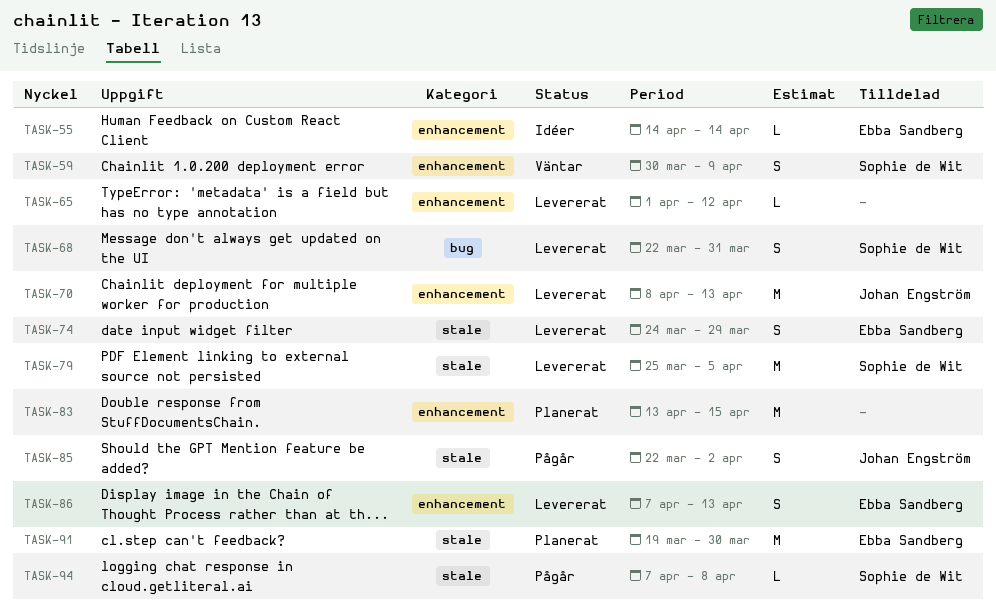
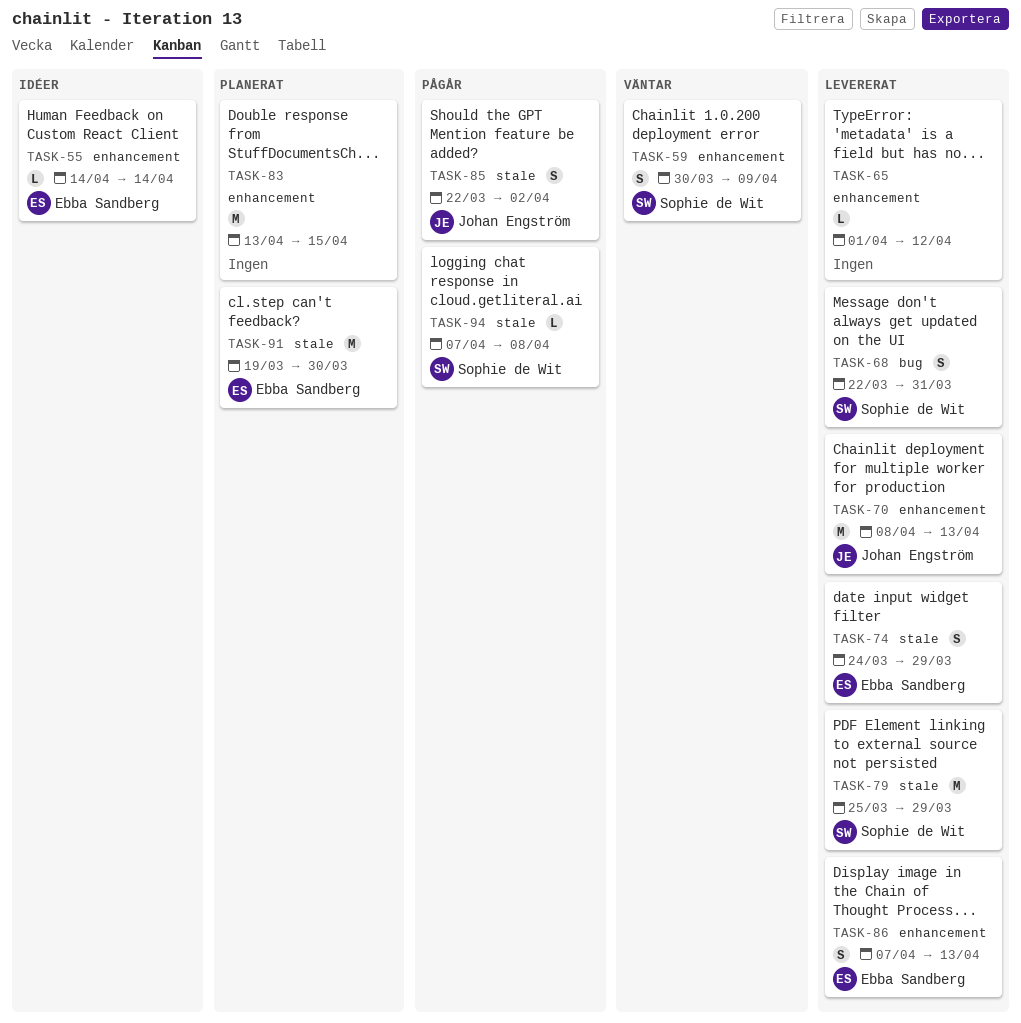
TASK-79, due: Apr 5 -> Mar 29

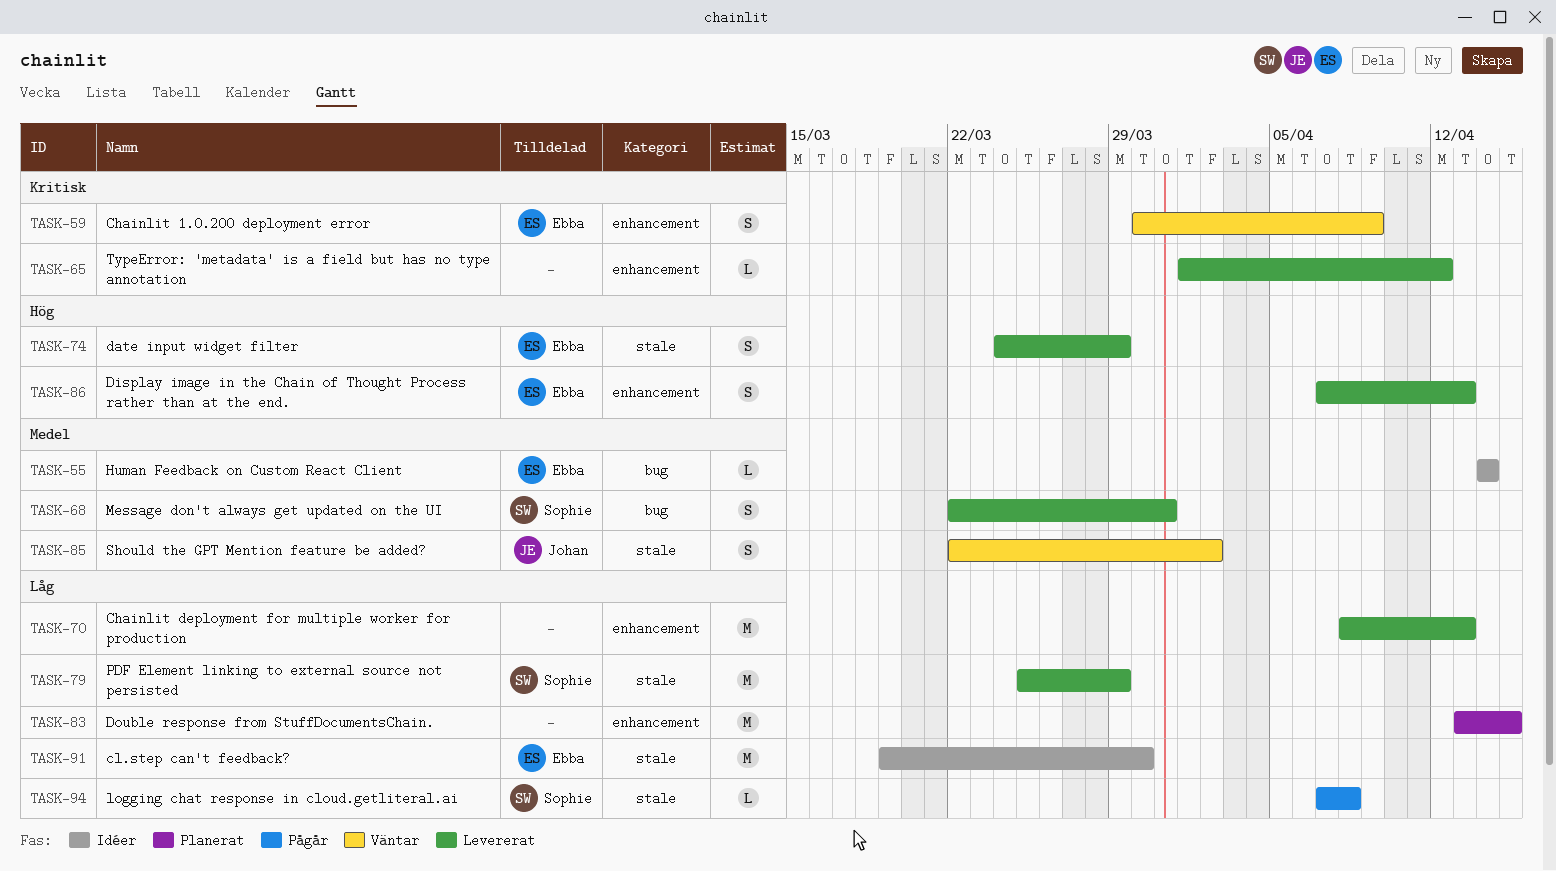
TASK-55, label: enhancement -> bug
TASK-59, owner: Sophie de Wit -> Ebba Sandberg
TASK-70, owner: Johan Engström -> none
TASK-85, status: Pågår -> Väntar
TASK-91, status: Planerat -> Idéer

